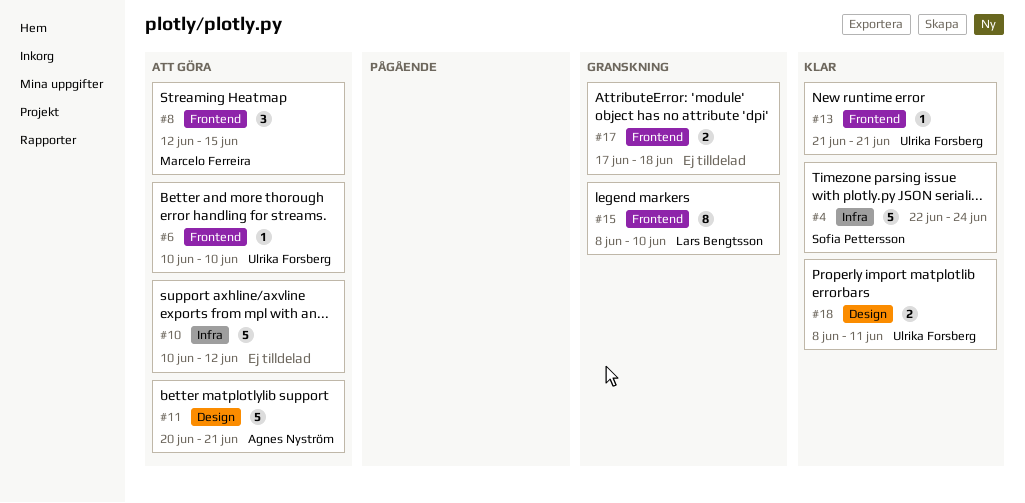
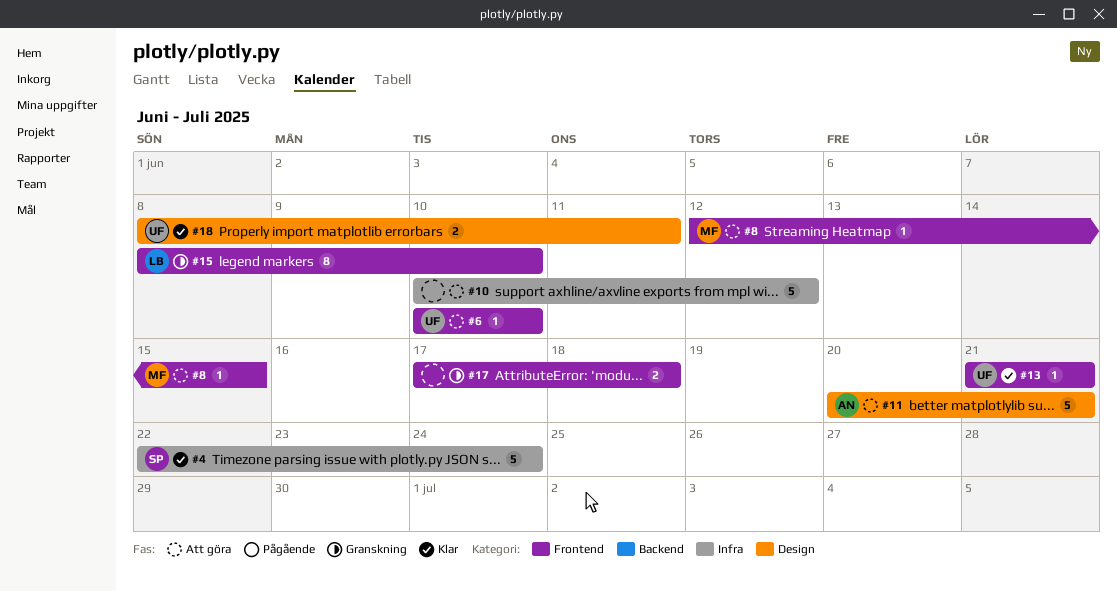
#8, estimate: 3 -> 1

